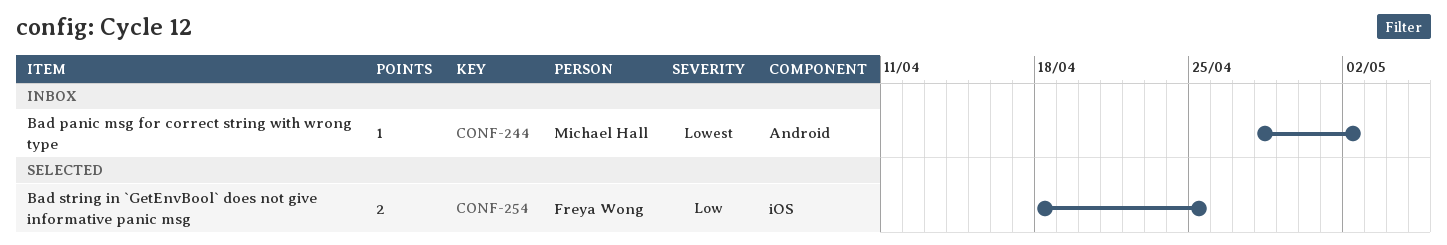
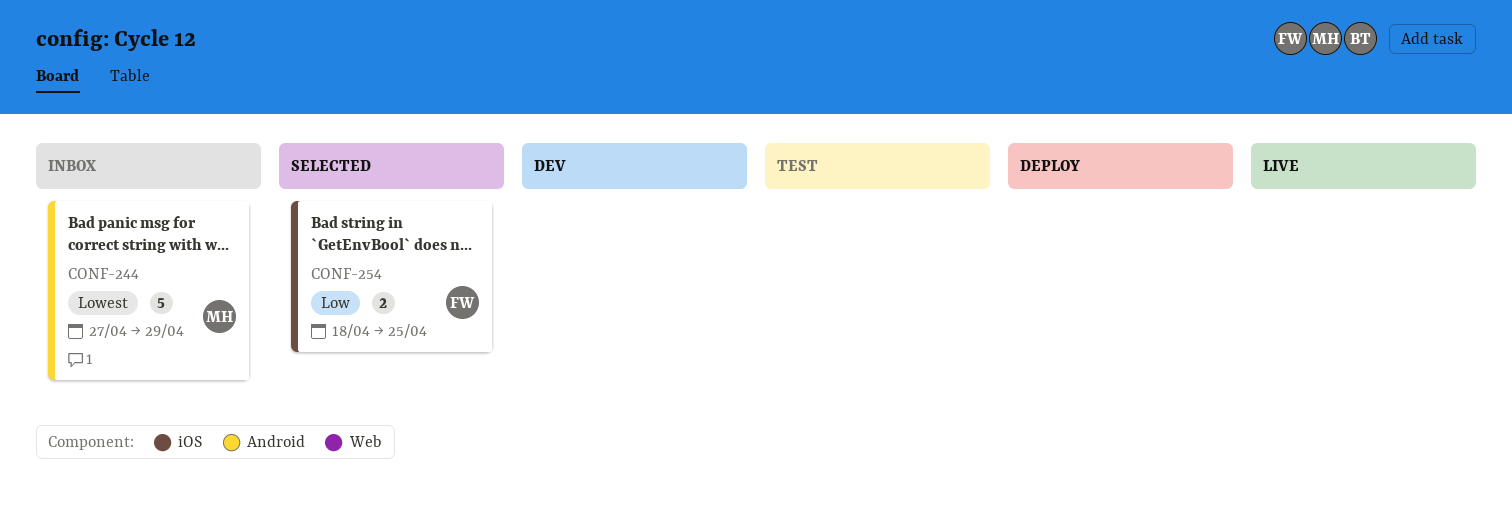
CONF-244, estimate: 1 -> 5
CONF-244, start: Apr 28 -> Apr 27
CONF-244, due: May 2 -> Apr 29

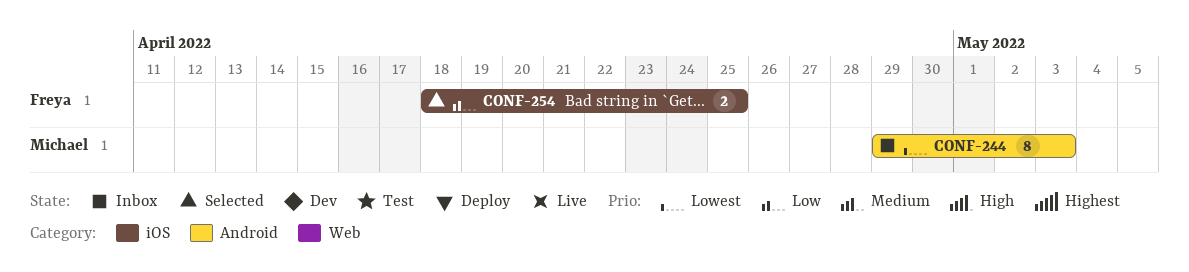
CONF-244, estimate: 5 -> 8
CONF-244, start: Apr 27 -> Apr 29
CONF-244, due: Apr 29 -> May 3

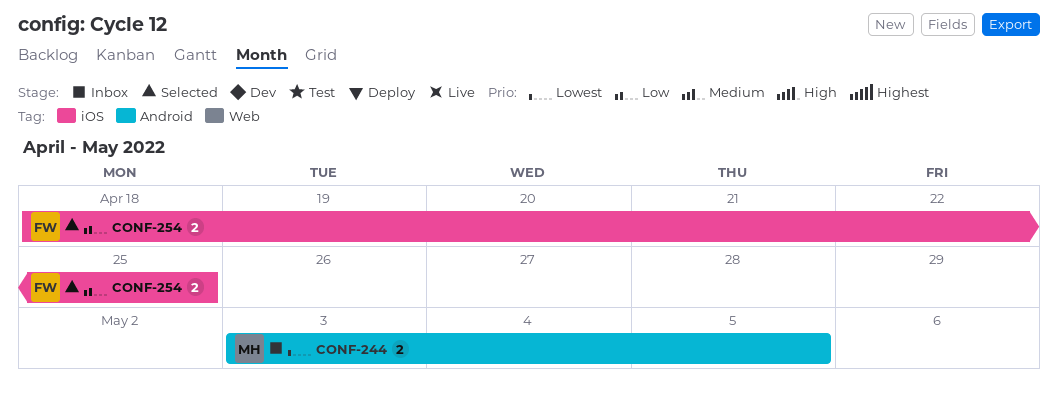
CONF-244, estimate: 8 -> 2
CONF-244, start: Apr 29 -> May 3
CONF-244, due: May 3 -> May 5

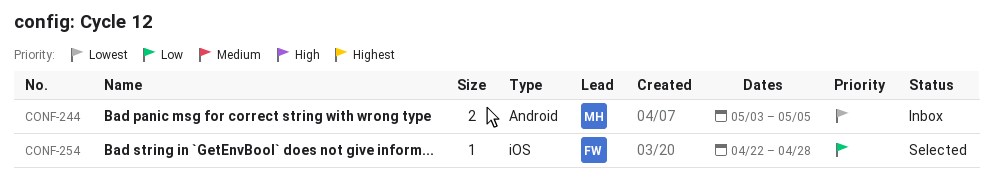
CONF-254, estimate: 2 -> 1
CONF-254, start: Apr 18 -> Apr 22
CONF-254, due: Apr 25 -> Apr 28

